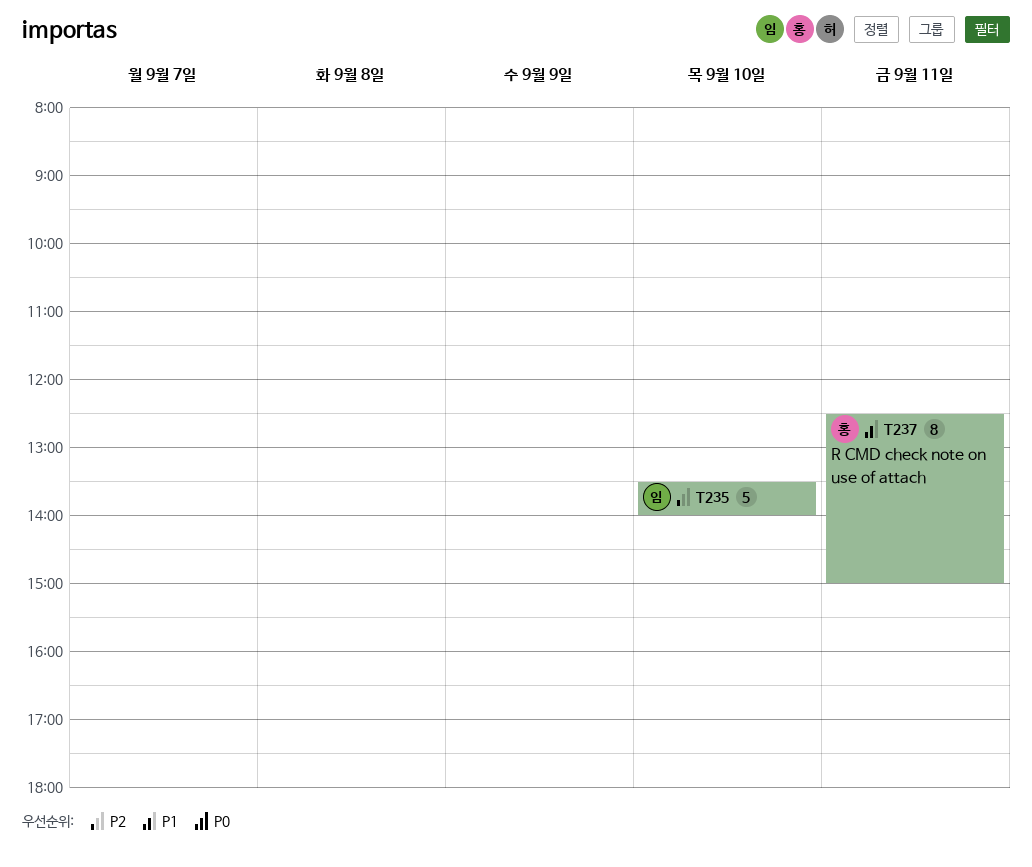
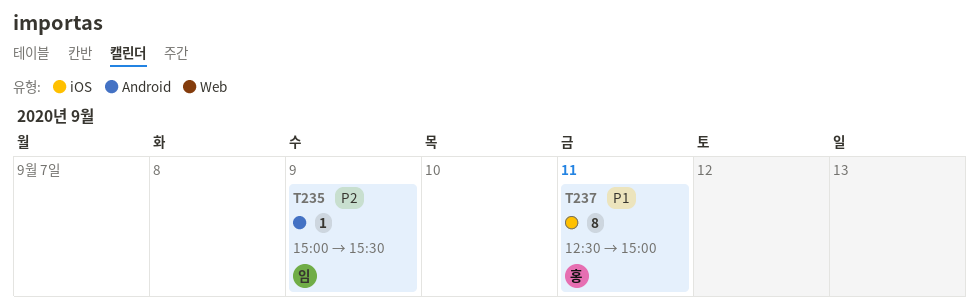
T235, estimate: 5 -> 1
T235, day: Sep 10 -> Sep 9
T235, begins: 13:30 -> 15:00
T235, ends: 14:00 -> 15:30

